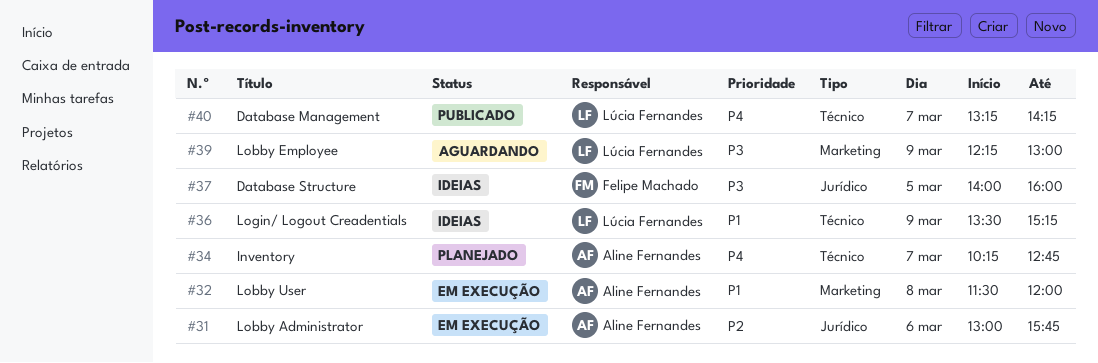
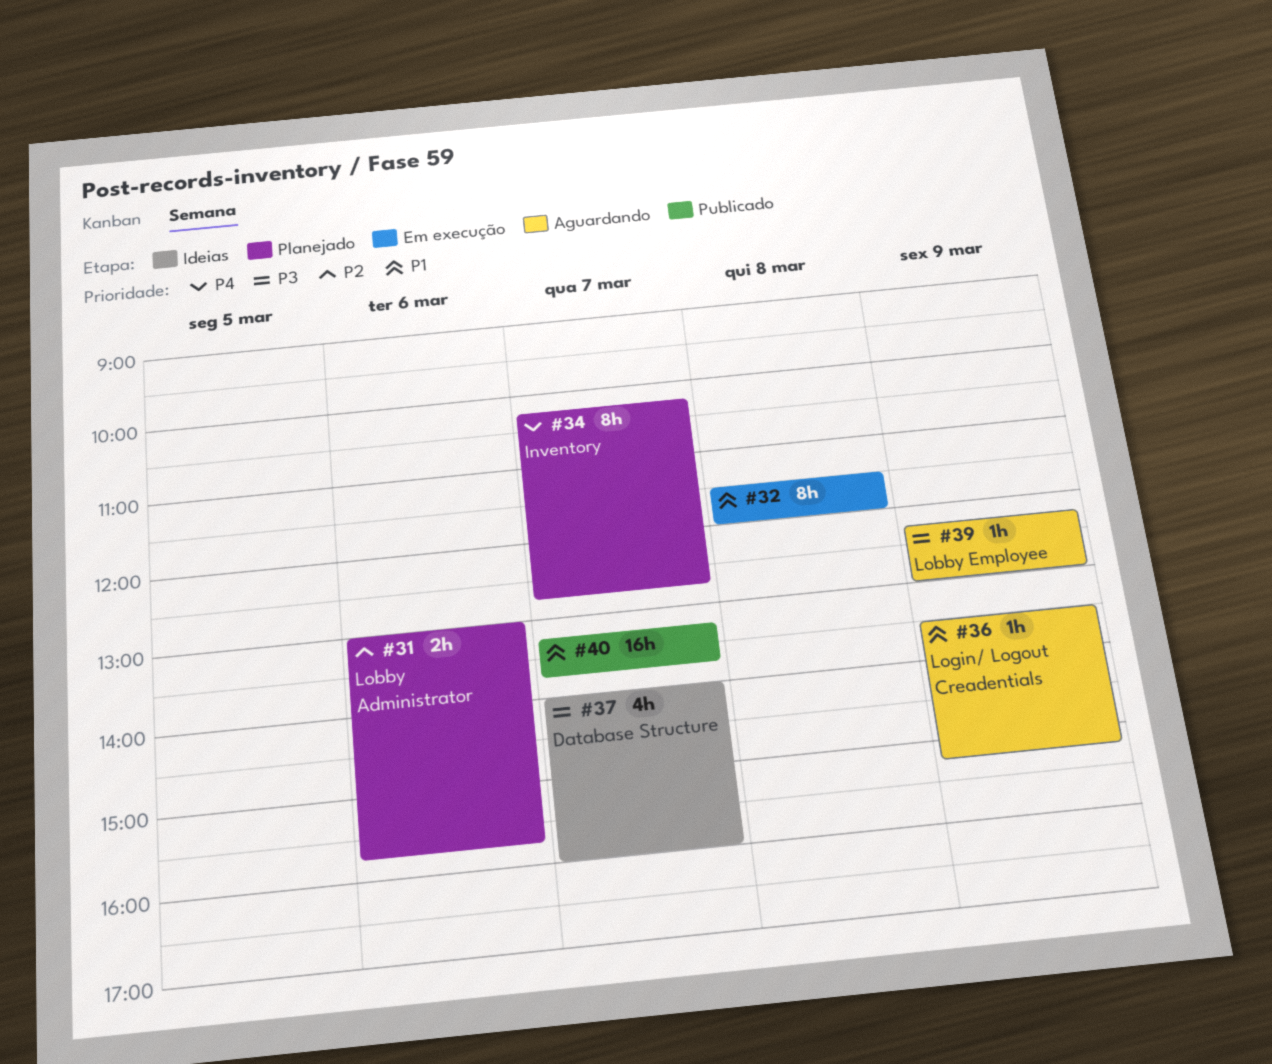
#31, status: Em execução -> Planejado
#36, status: Ideias -> Aguardando
#37, day: Mar 5 -> Mar 7
#40, priority: P4 -> P1
#40, ends: 14:15 -> 13:45

